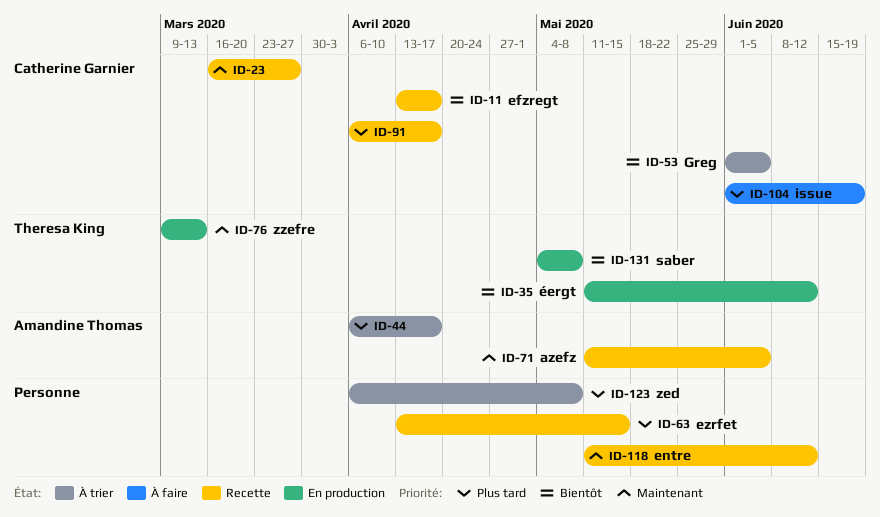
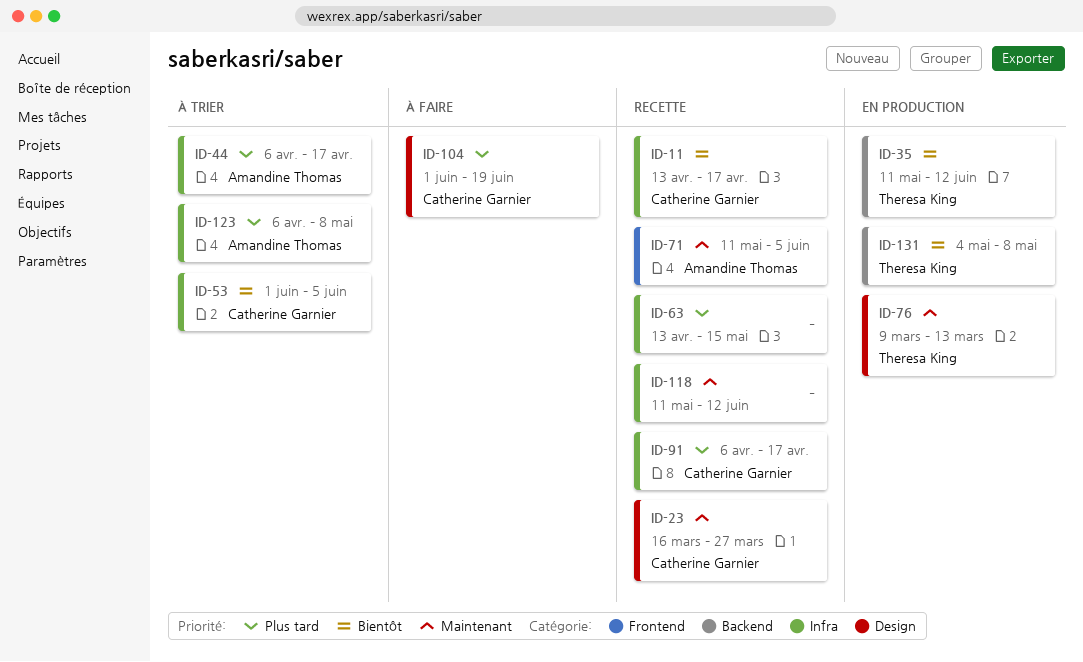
ID-123, owner: none -> Amandine Thomas

